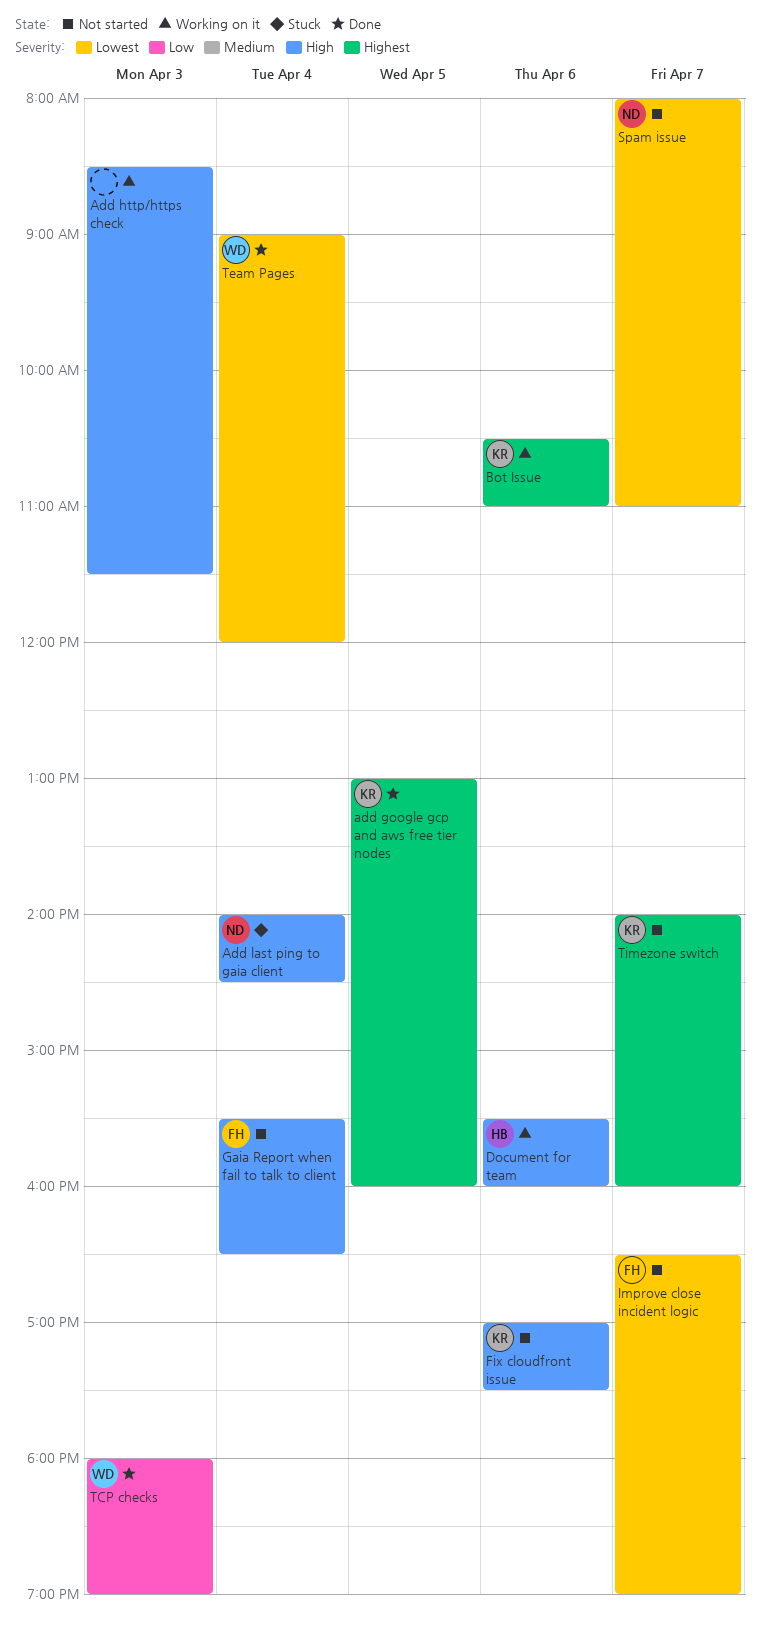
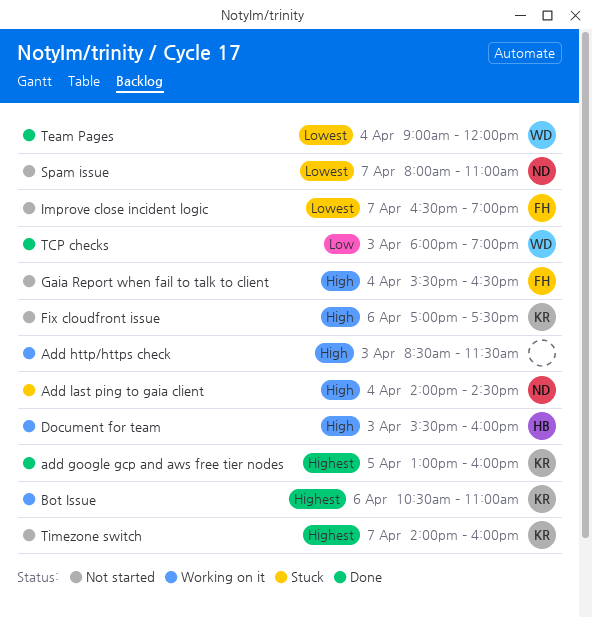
Document for team, day: Apr 6 -> Apr 3

